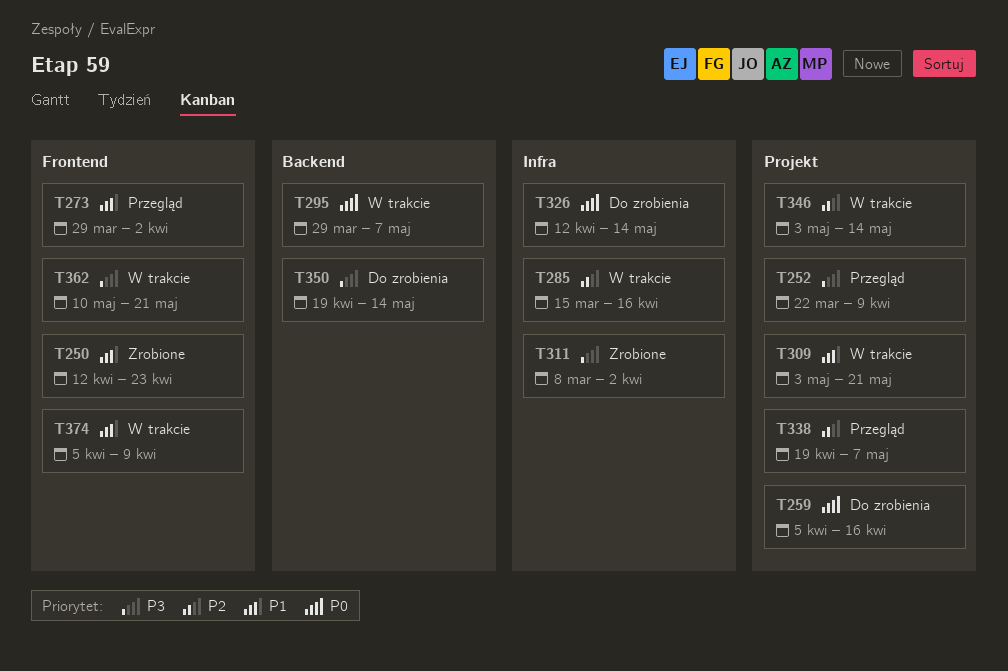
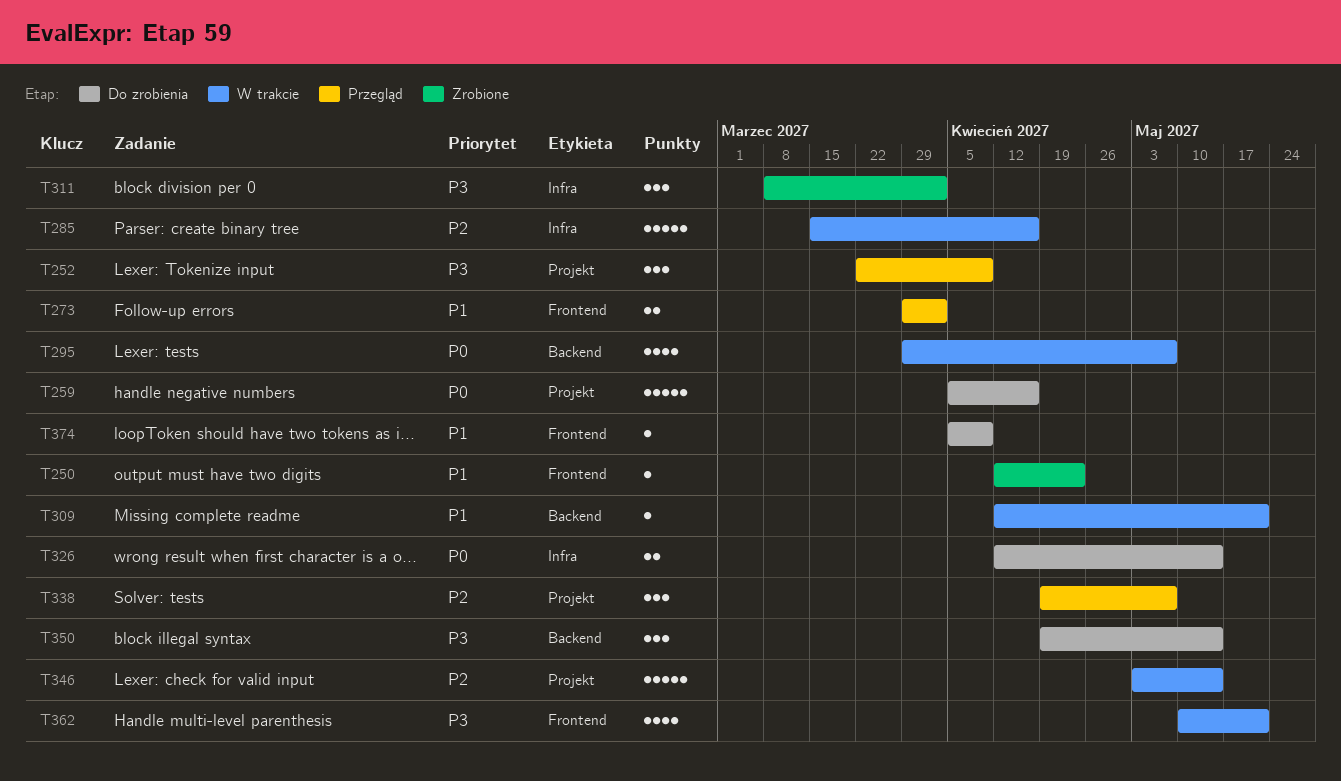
T309, label: Projekt -> Backend
T309, start: May 3 -> Apr 12
T374, status: W trakcie -> Do zrobienia

